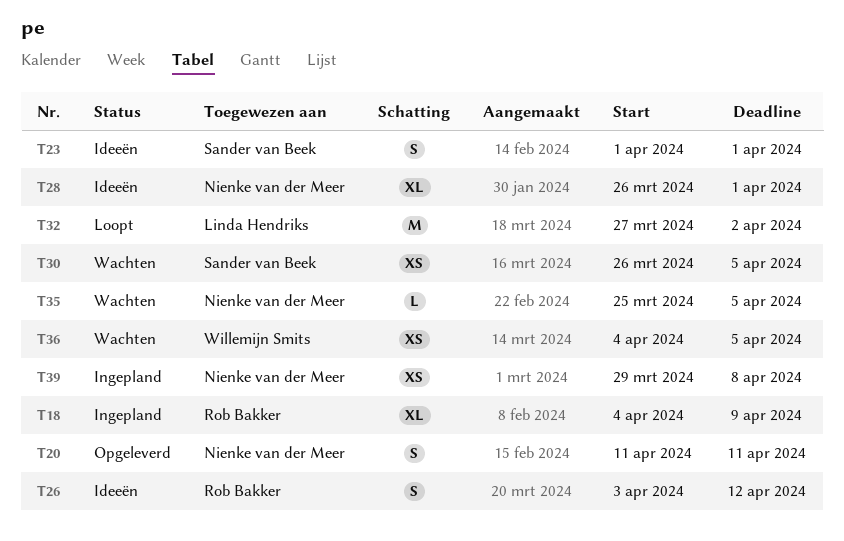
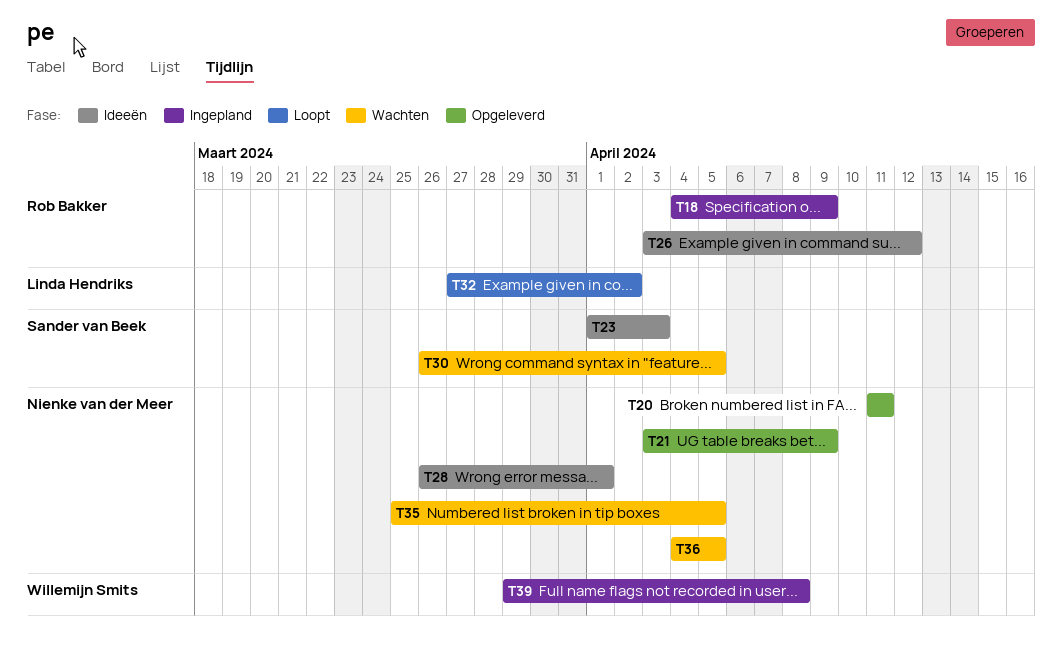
T21: none -> present
T23, due: Apr 1 -> Apr 3
T36, owner: Willemijn Smits -> Nienke van der Meer
T39, owner: Nienke van der Meer -> Willemijn Smits

